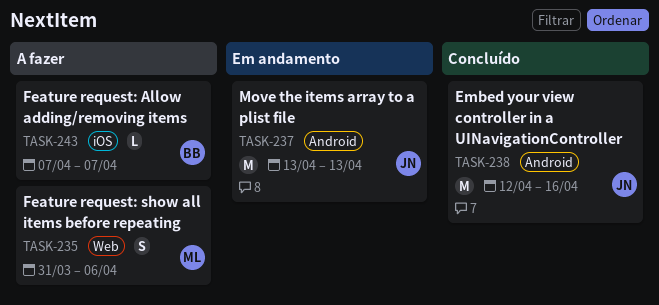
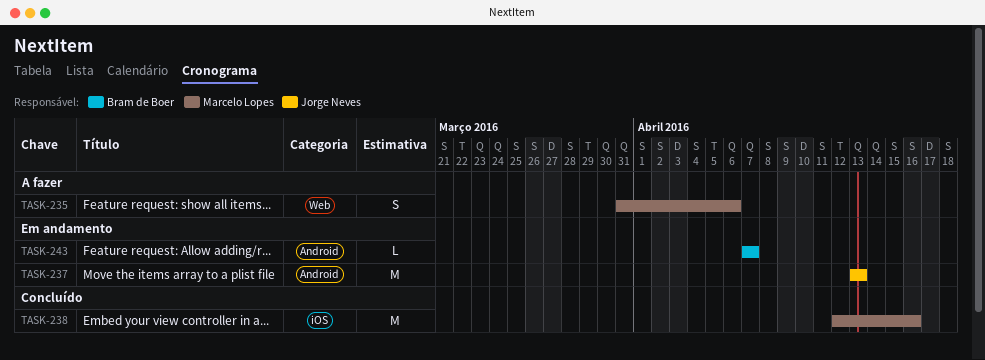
TASK-238, owner: Jorge Neves -> Marcelo Lopes
TASK-238, label: Android -> iOS
TASK-243, status: A fazer -> Em andamento
TASK-243, label: iOS -> Android

